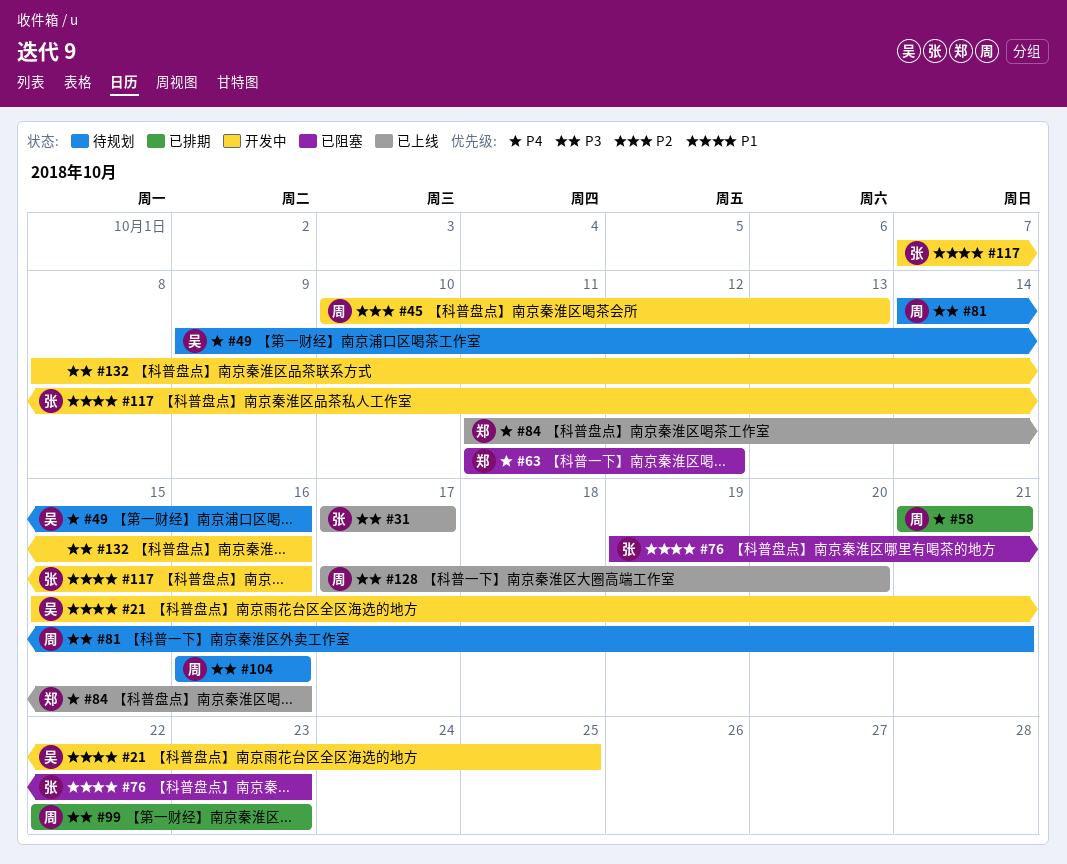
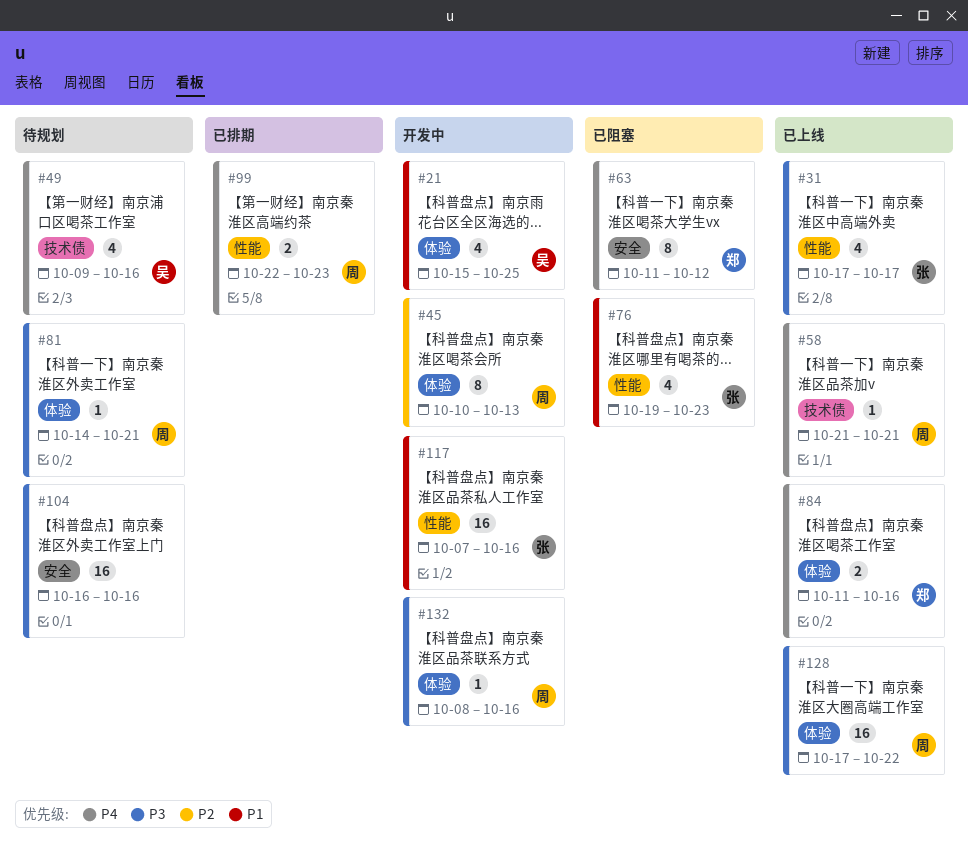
#58, status: 已排期 -> 已上线
#99, priority: P3 -> P4
#104, owner: 周 -> none
#128, due: Oct 20 -> Oct 22
#132, owner: none -> 周

